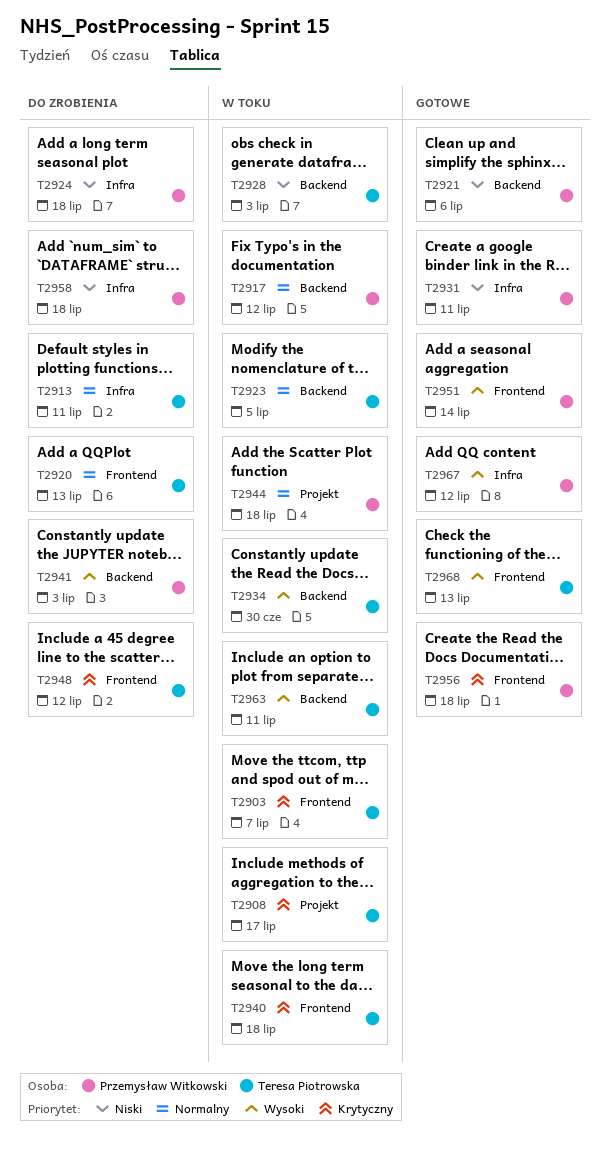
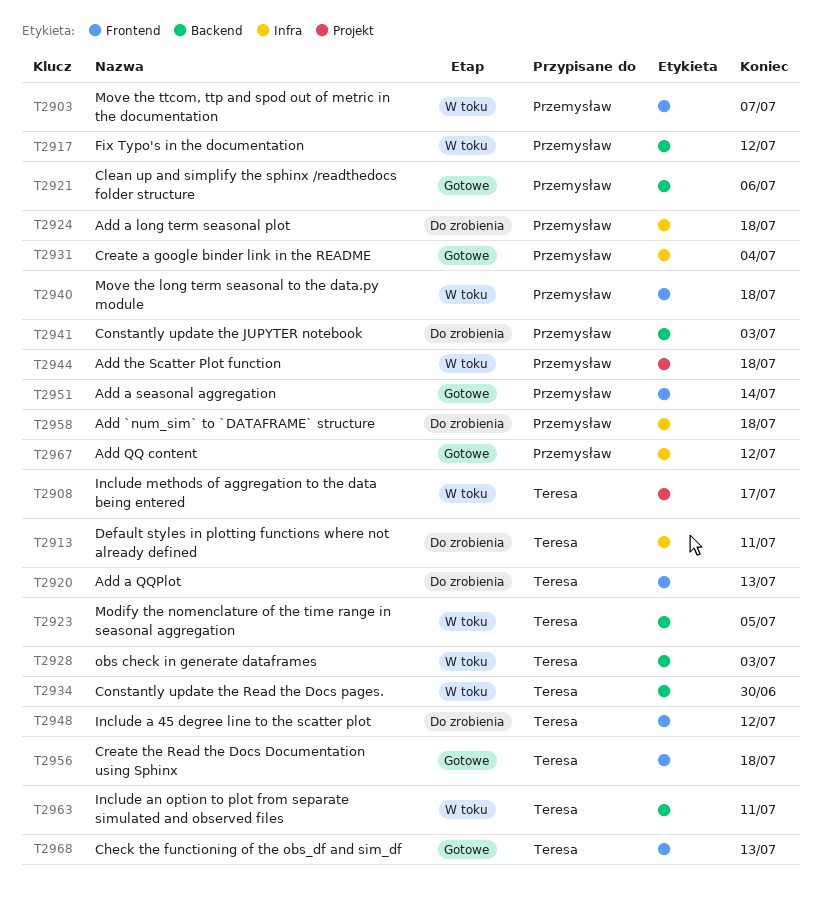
T2903, owner: Teresa Piotrowska -> Przemysław Witkowski
T2931, due: Jul 11 -> Jul 4
T2940, owner: Teresa Piotrowska -> Przemysław Witkowski
T2956, owner: Przemysław Witkowski -> Teresa Piotrowska

